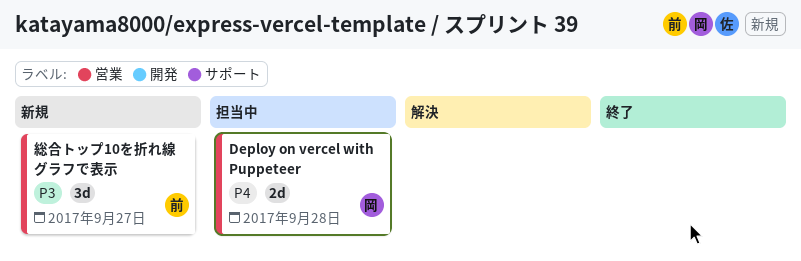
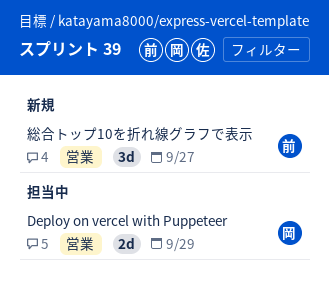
Deploy on vercel with Puppeteer, due: Sep 28 -> Sep 29

